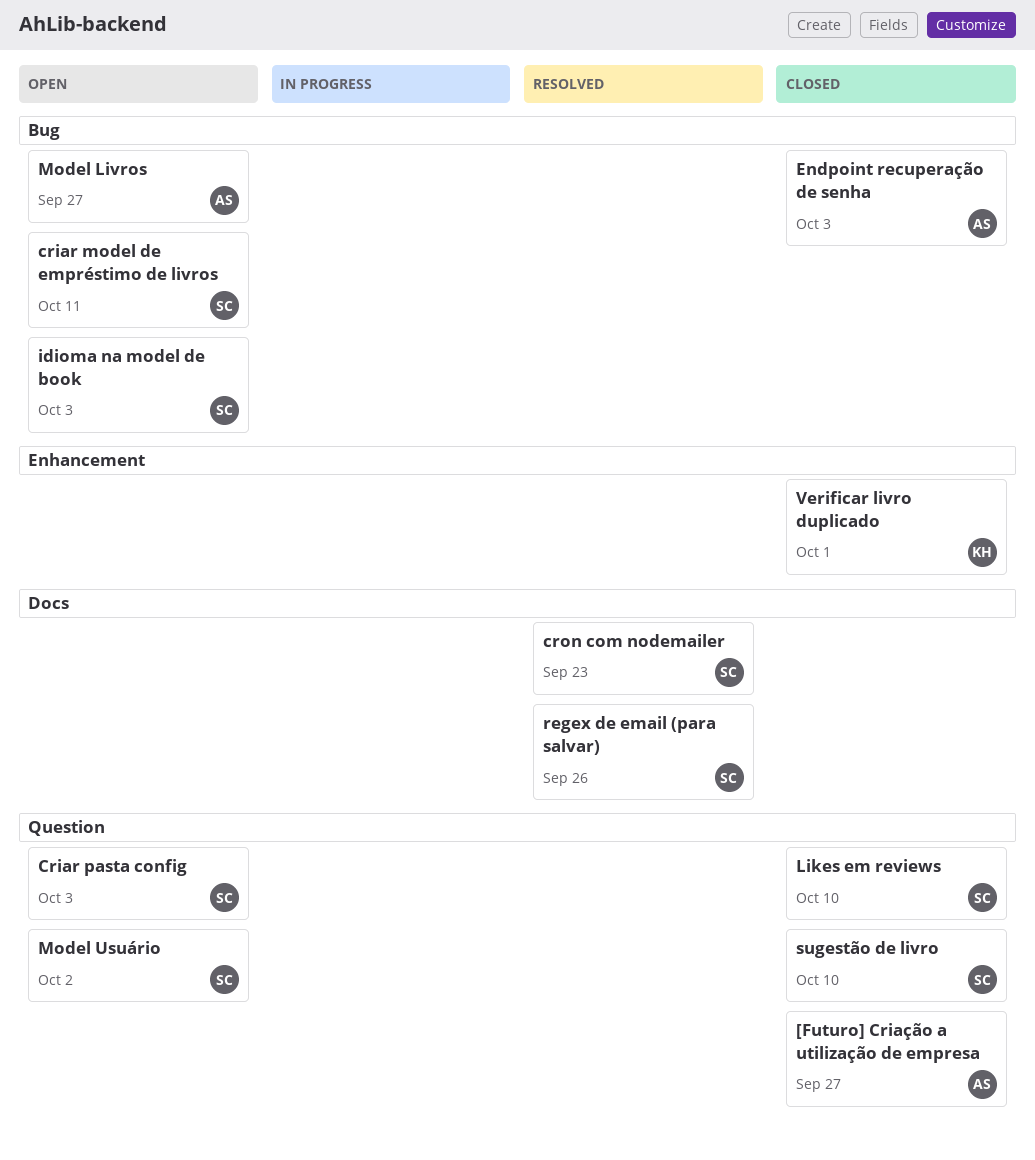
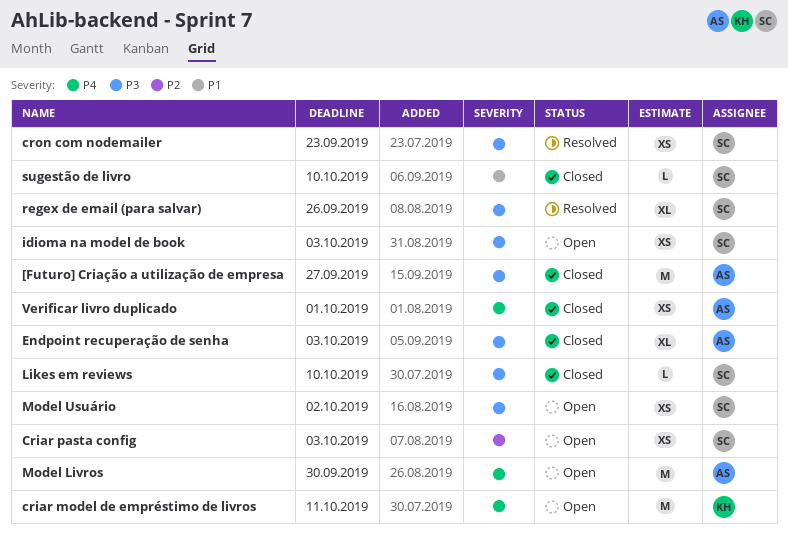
criar model de empréstimo de livros, owner: SC -> KH
Model Livros, due: Sep 27 -> Sep 30
Verificar livro duplicado, owner: KH -> AS

